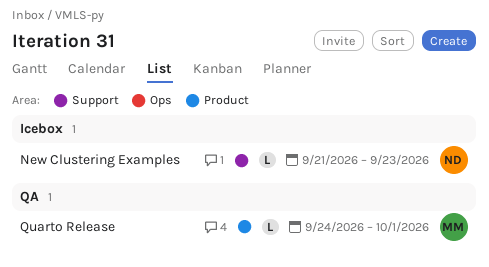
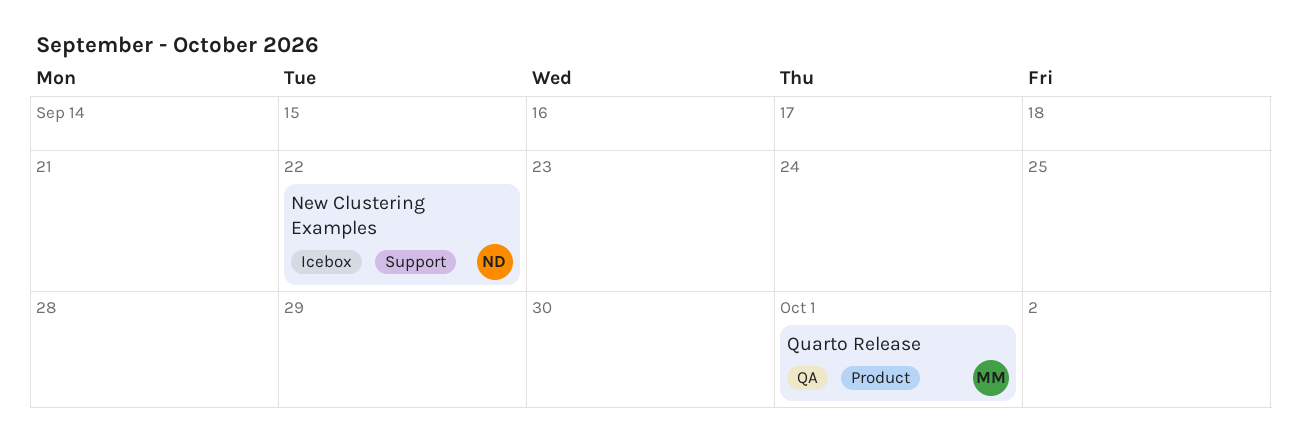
New Clustering Examples, due: Sep 23 -> Sep 22

